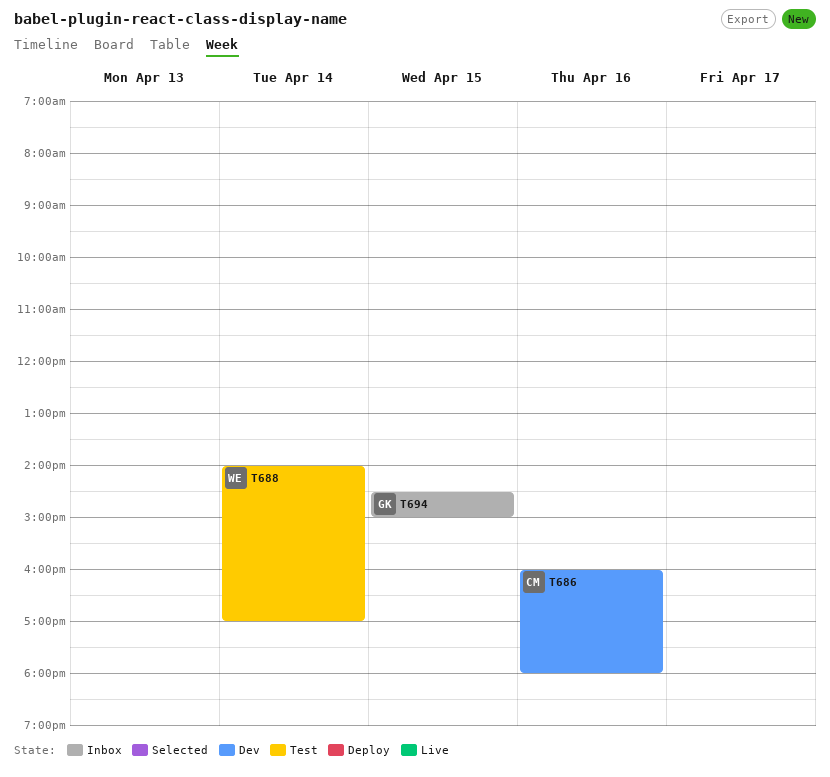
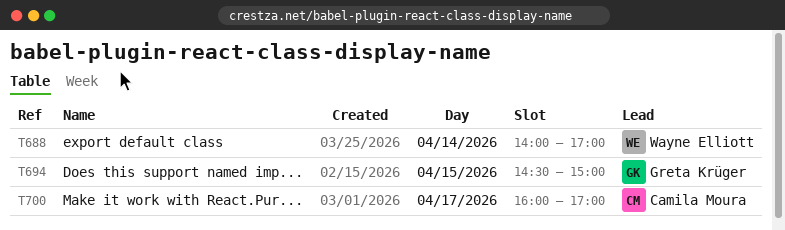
T686: present -> none
T700: none -> present

